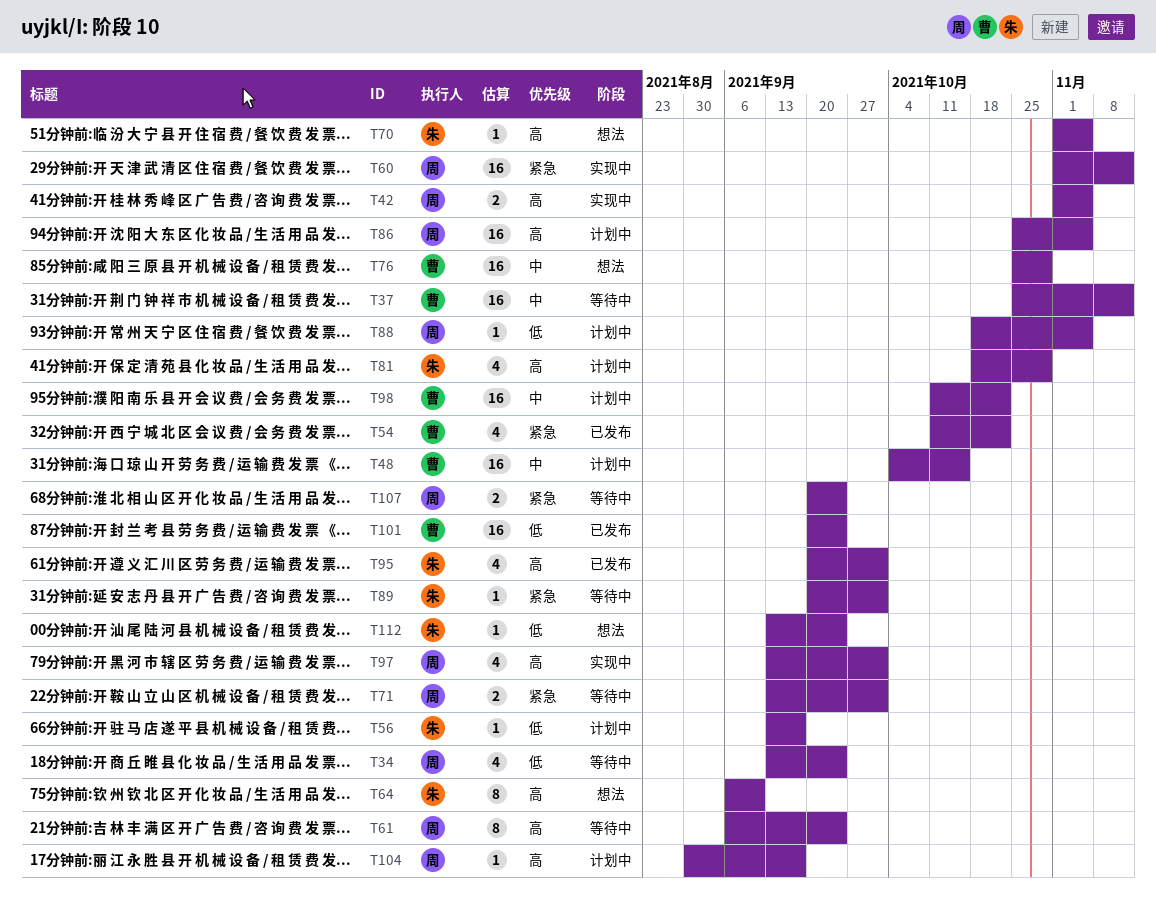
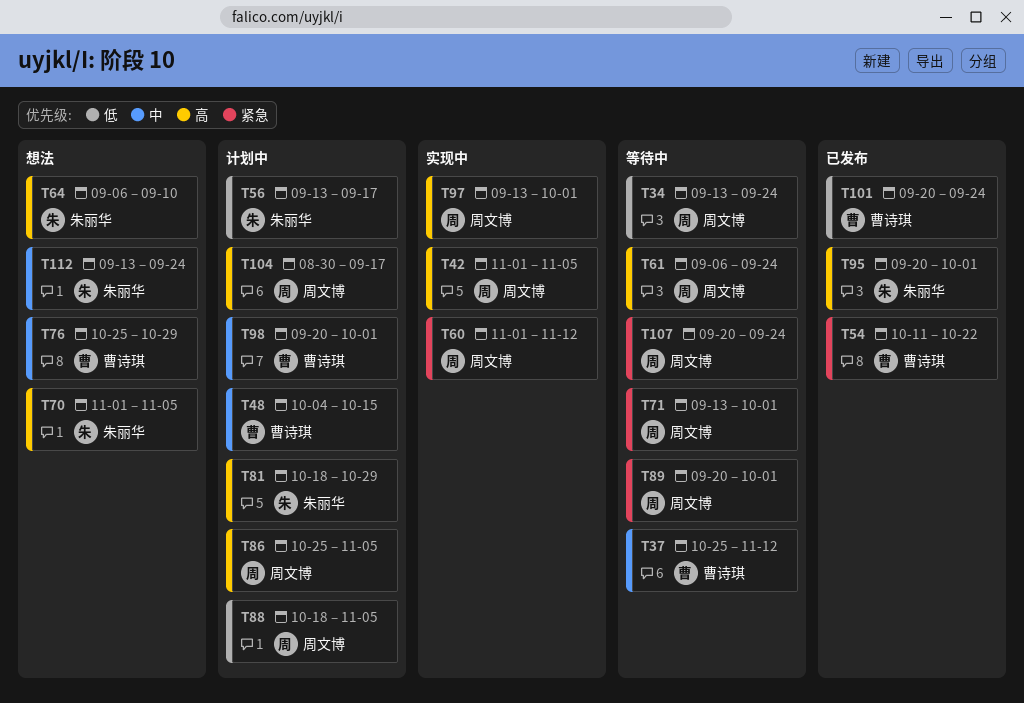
T89, owner: 朱丽华 -> 周文博
T98, start: Oct 11 -> Sep 20
T98, due: Oct 22 -> Oct 1
T112, priority: 低 -> 中

